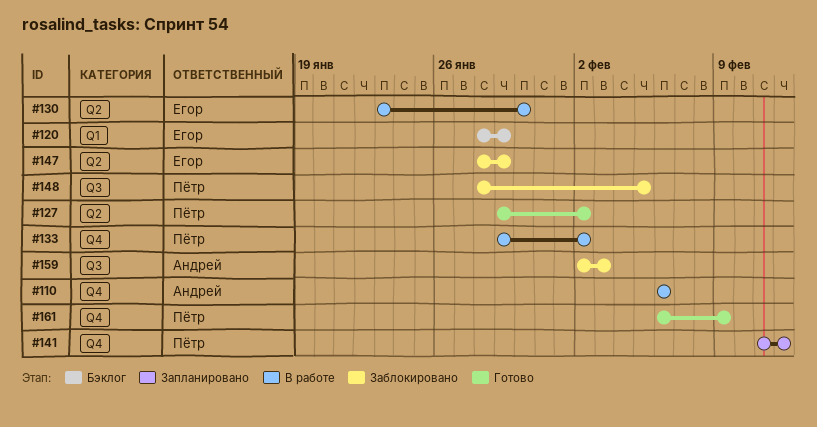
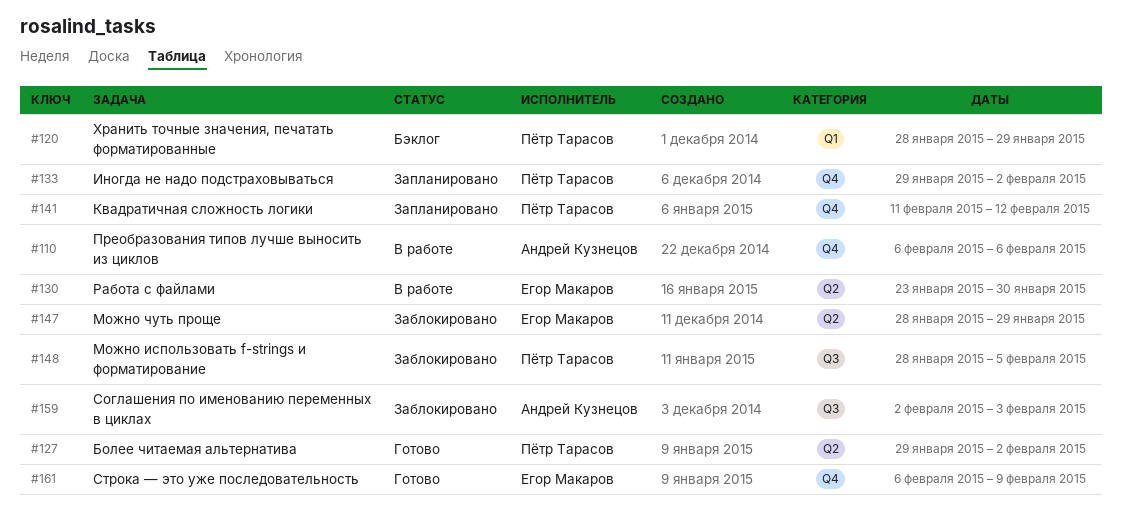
#120, owner: Егор Макаров -> Пётр Тарасов
#133, status: В работе -> Запланировано
#161, owner: Пётр Тарасов -> Егор Макаров

